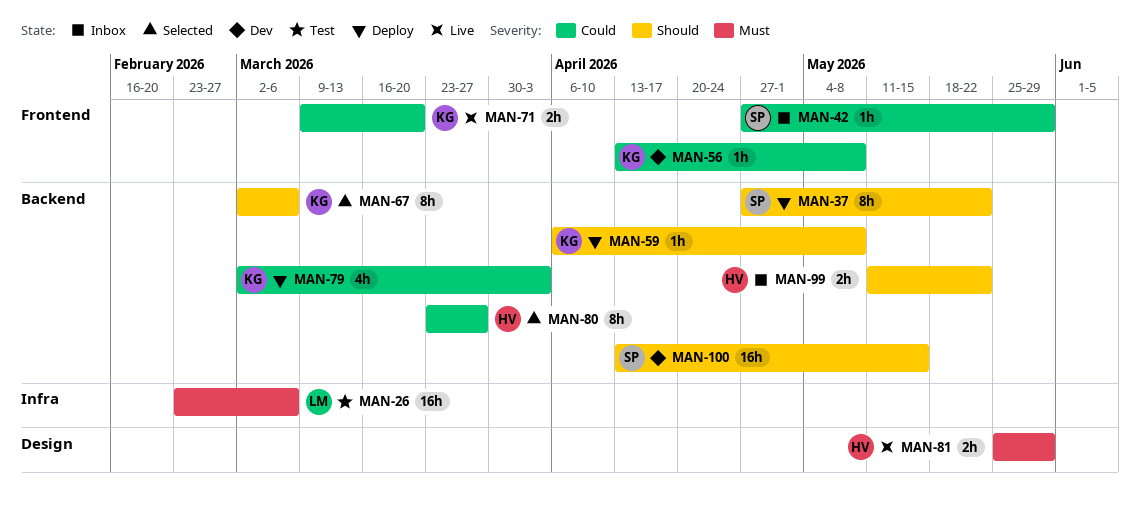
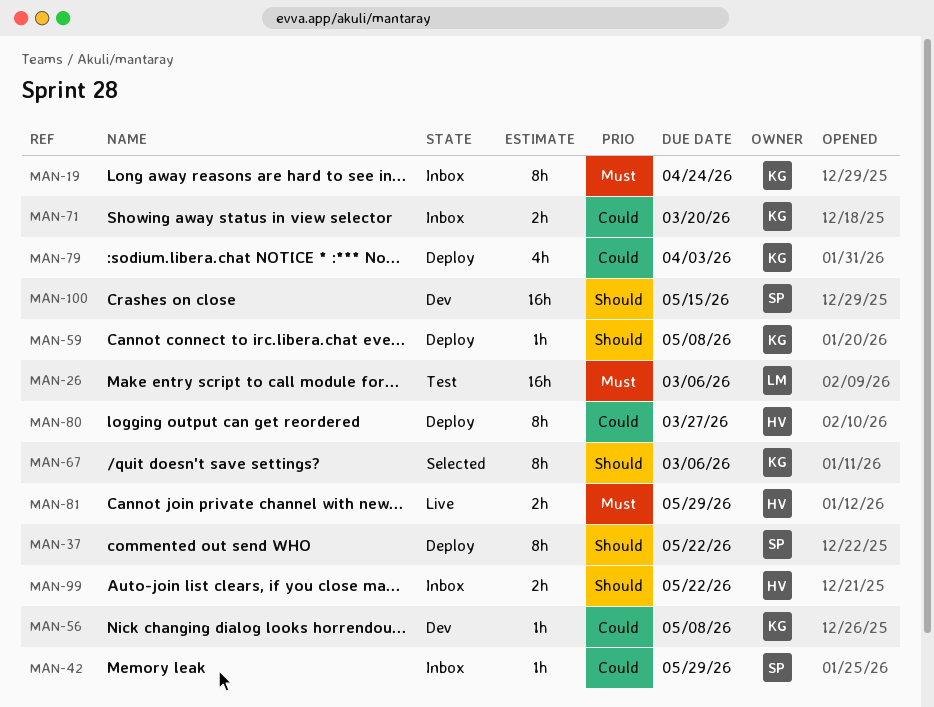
MAN-19: none -> present
MAN-71, status: Live -> Inbox
MAN-80, status: Selected -> Deploy

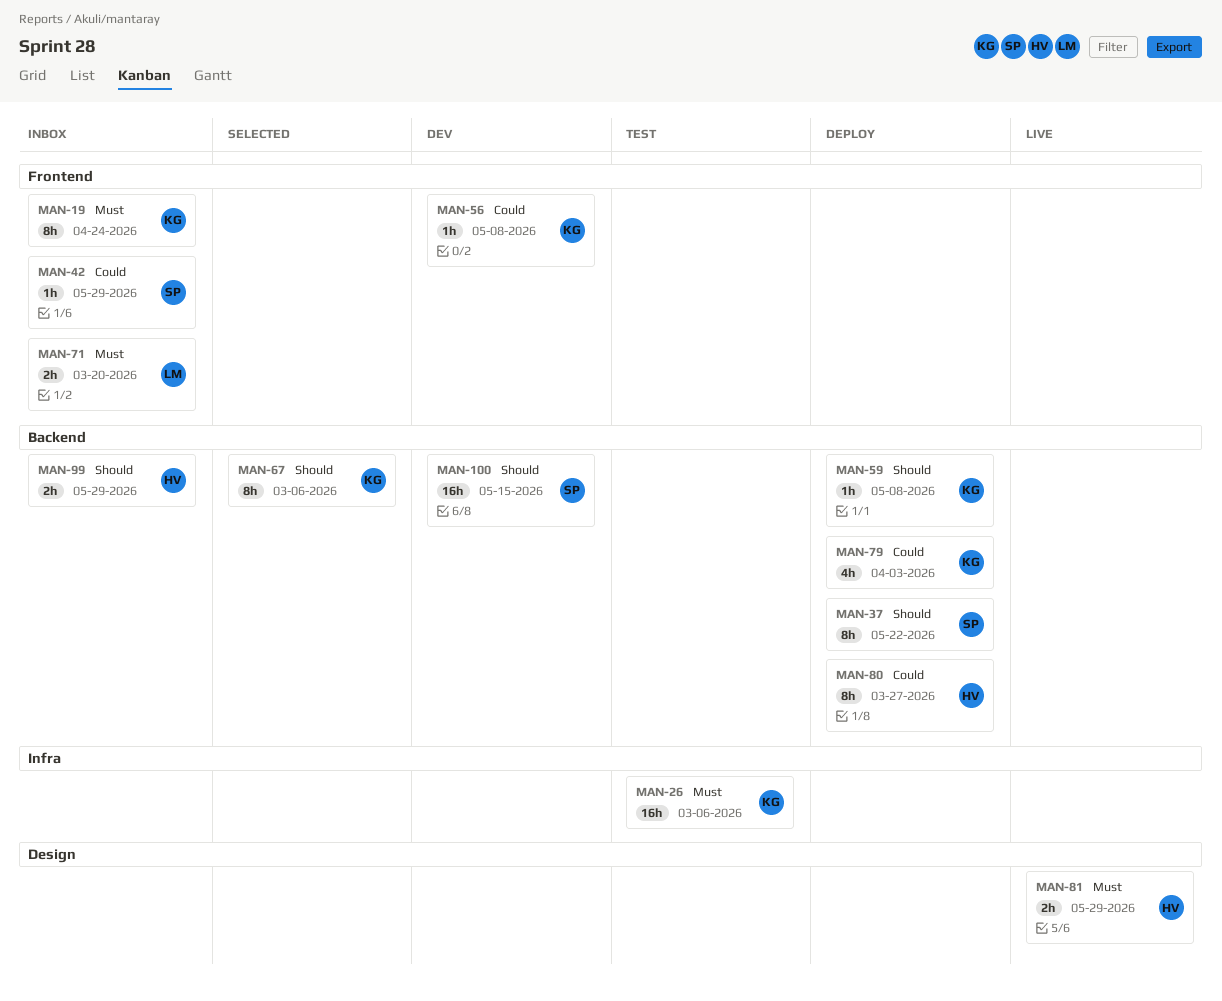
MAN-26, owner: LM -> KG
MAN-71, owner: KG -> LM
MAN-71, priority: Could -> Must
MAN-99, due: May 22 -> May 29

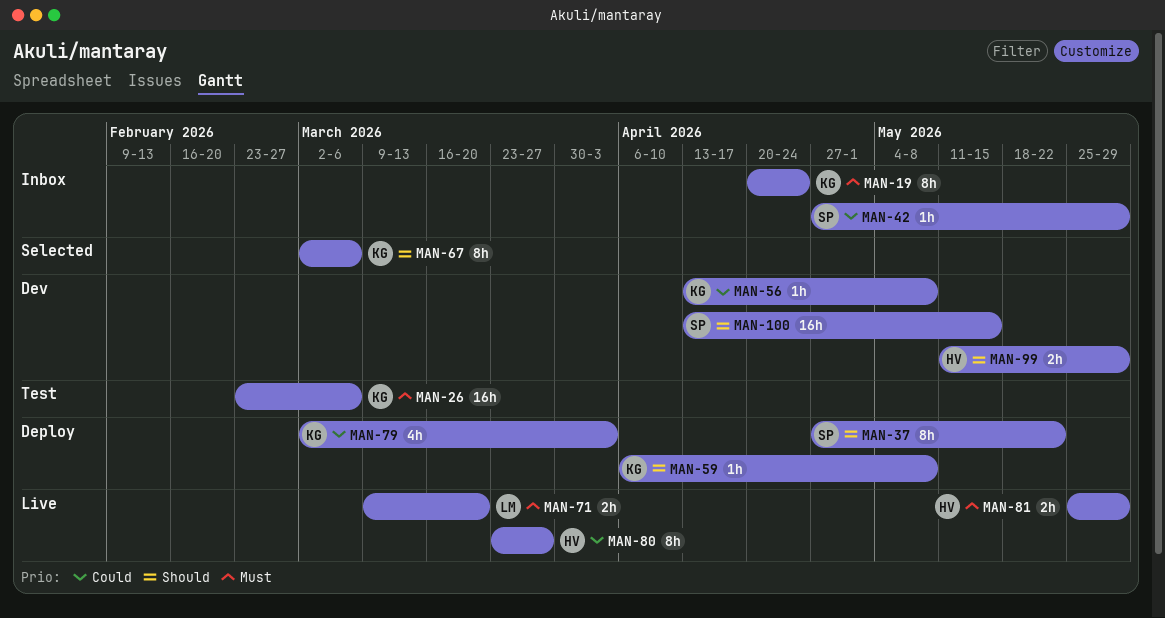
MAN-71, status: Inbox -> Live
MAN-80, status: Deploy -> Live
MAN-99, status: Inbox -> Dev

